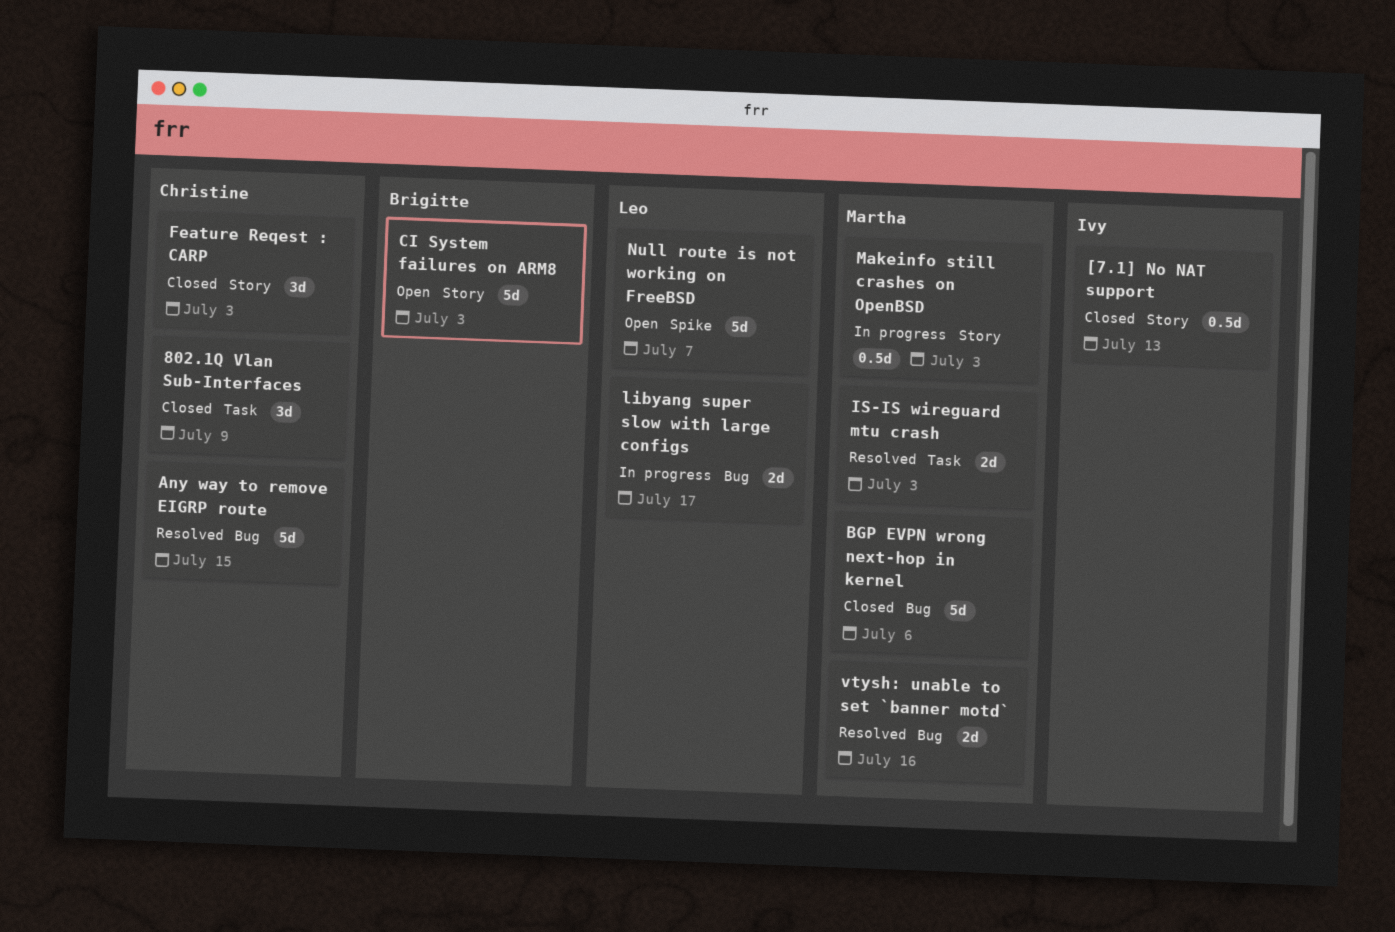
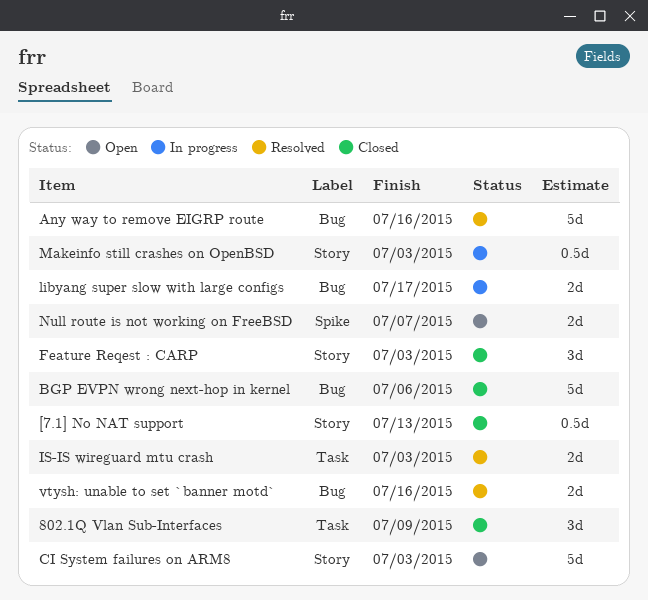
Any way to remove EIGRP route, due: Jul 15 -> Jul 16
Null route is not working on FreeBSD, estimate: 5d -> 2d

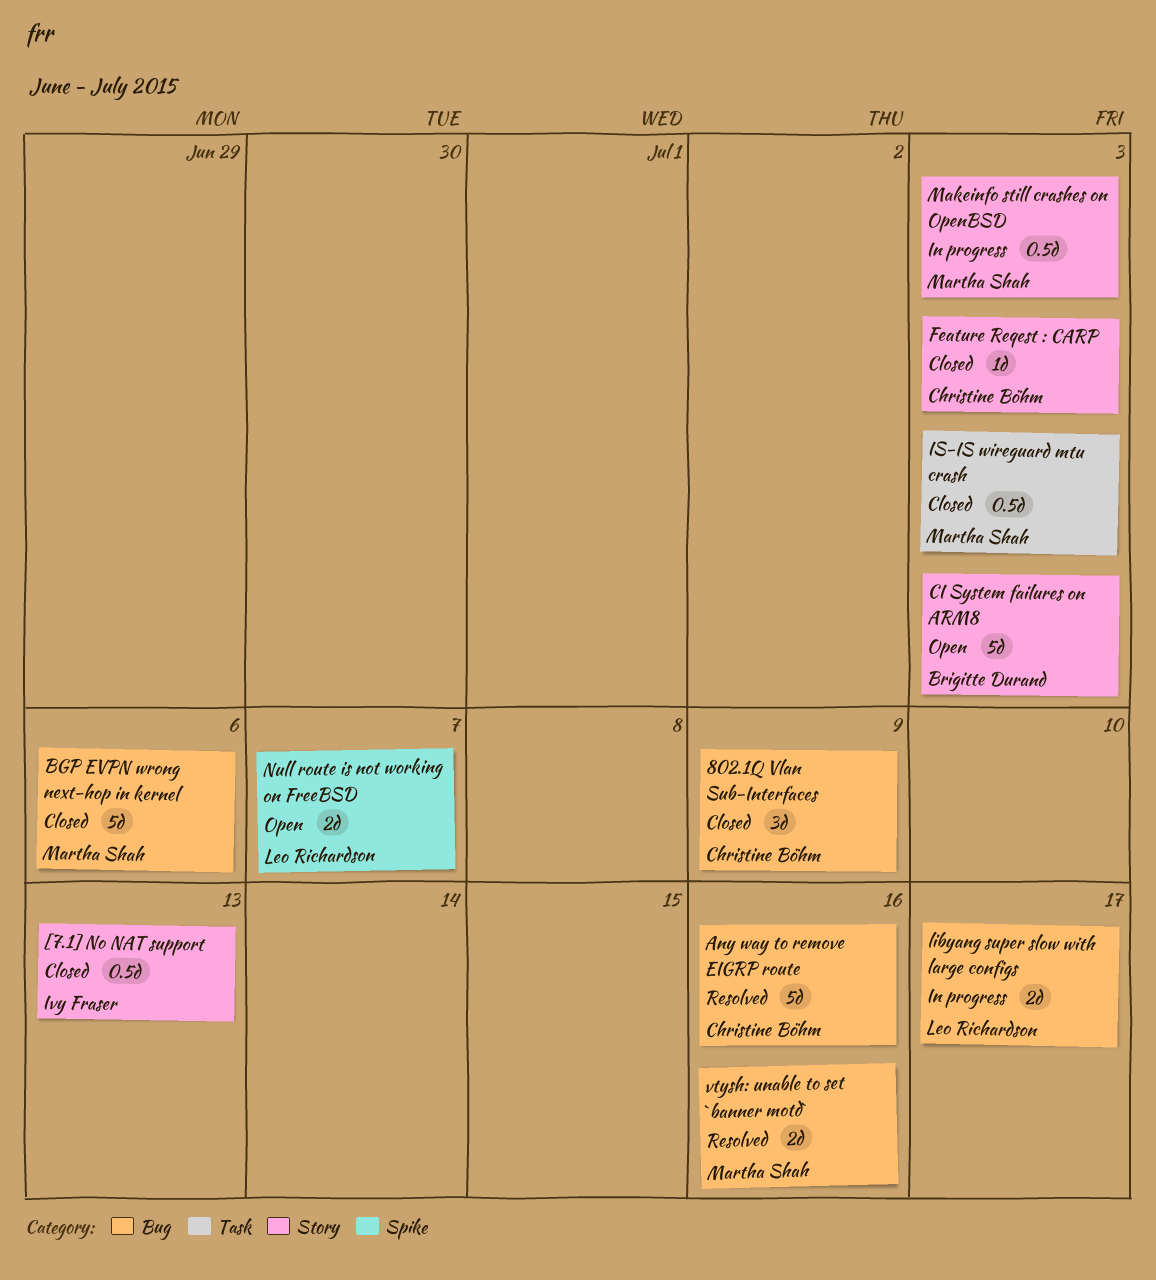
802.1Q Vlan Sub-Interfaces, label: Task -> Bug
Feature Reqest : CARP, estimate: 3d -> 1d
IS-IS wireguard mtu crash, status: Resolved -> Closed
IS-IS wireguard mtu crash, estimate: 2d -> 0.5d

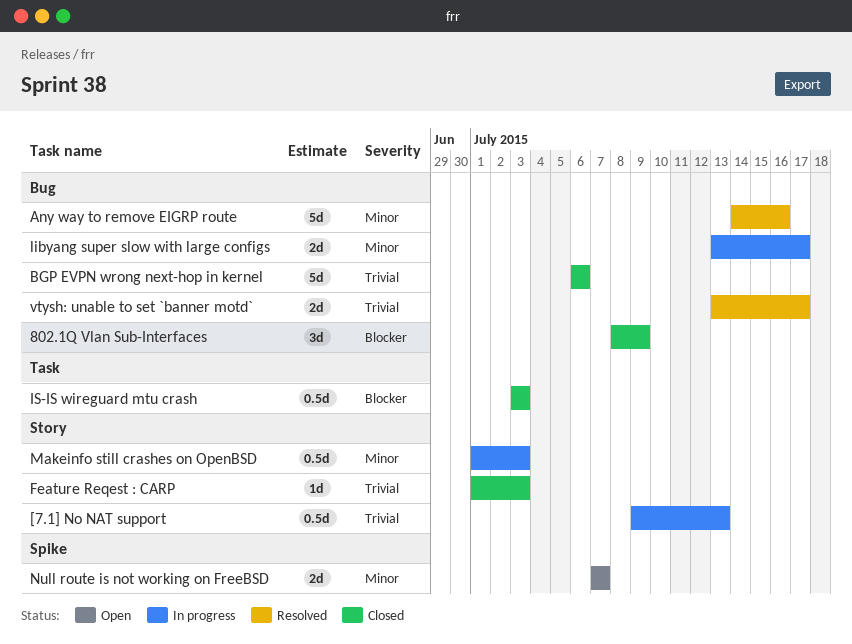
[7.1] No NAT support, status: Closed -> In progress
CI System failures on ARM8: present -> none
vtysh: unable to set `banner motd`, due: Jul 16 -> Jul 17

